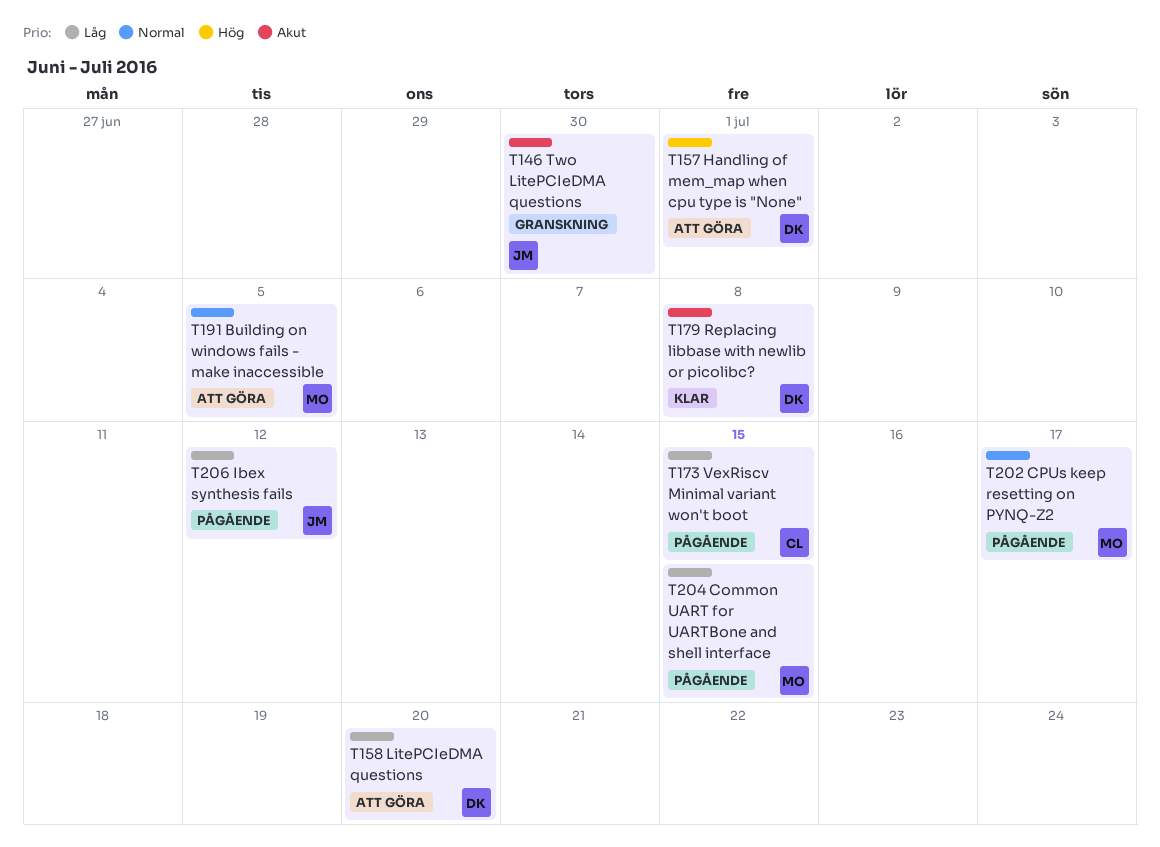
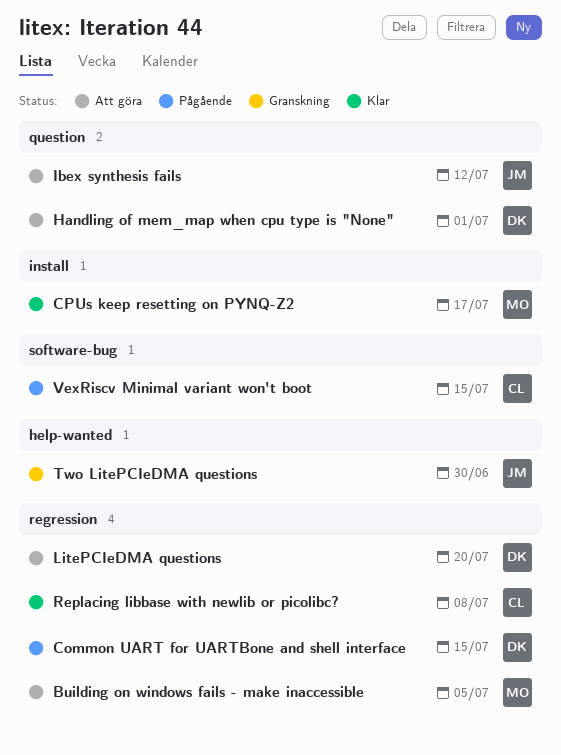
Common UART for UARTBone and shell interface, owner: MO -> DK
CPUs keep resetting on PYNQ-Z2, status: Pågående -> Klar
Ibex synthesis fails, status: Pågående -> Att göra
Replacing libbase with newlib or picolibc?, owner: DK -> CL

